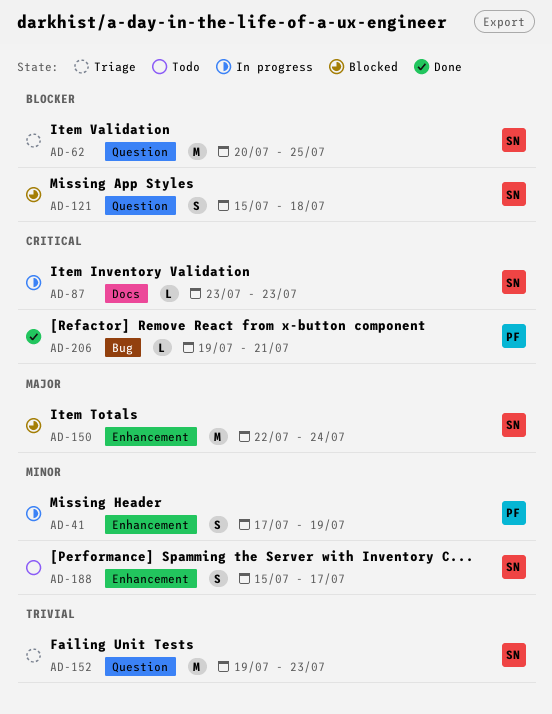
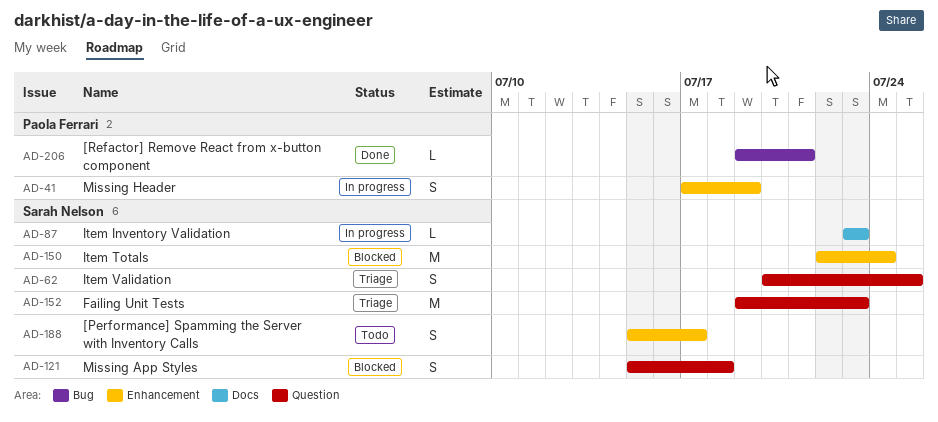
AD-62, estimate: M -> S

